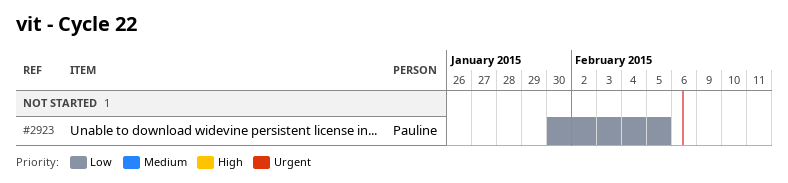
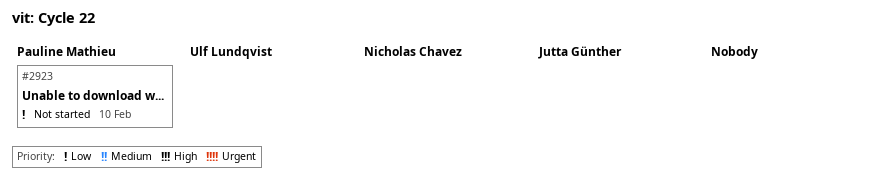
#2923, due: Feb 5 -> Feb 10

